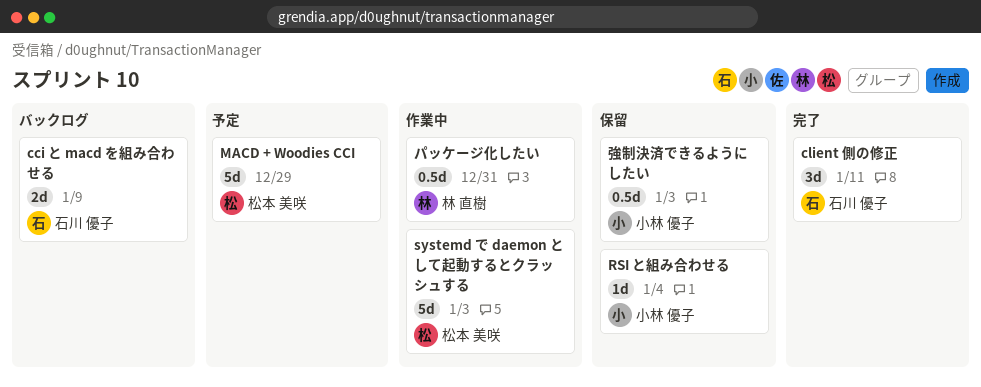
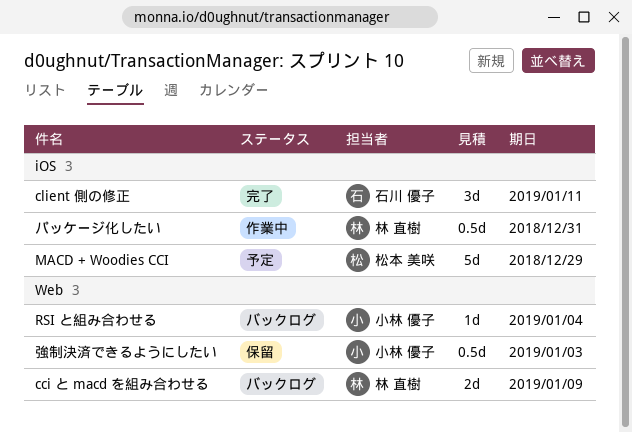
cci と macd を組み合わせる, owner: 石川 優子 -> 林 直樹
RSI と組み合わせる, status: 保留 -> バックログ
systemd で daemon として起動するとクラッシュする: present -> none

